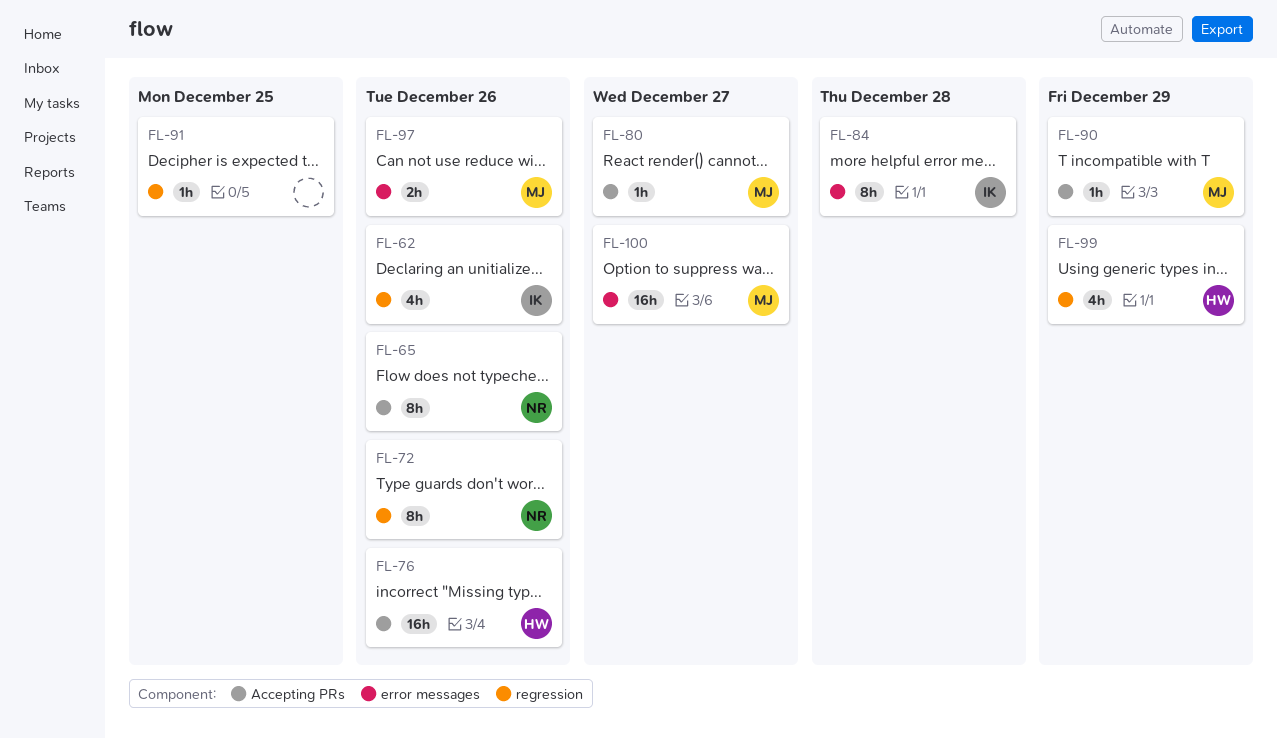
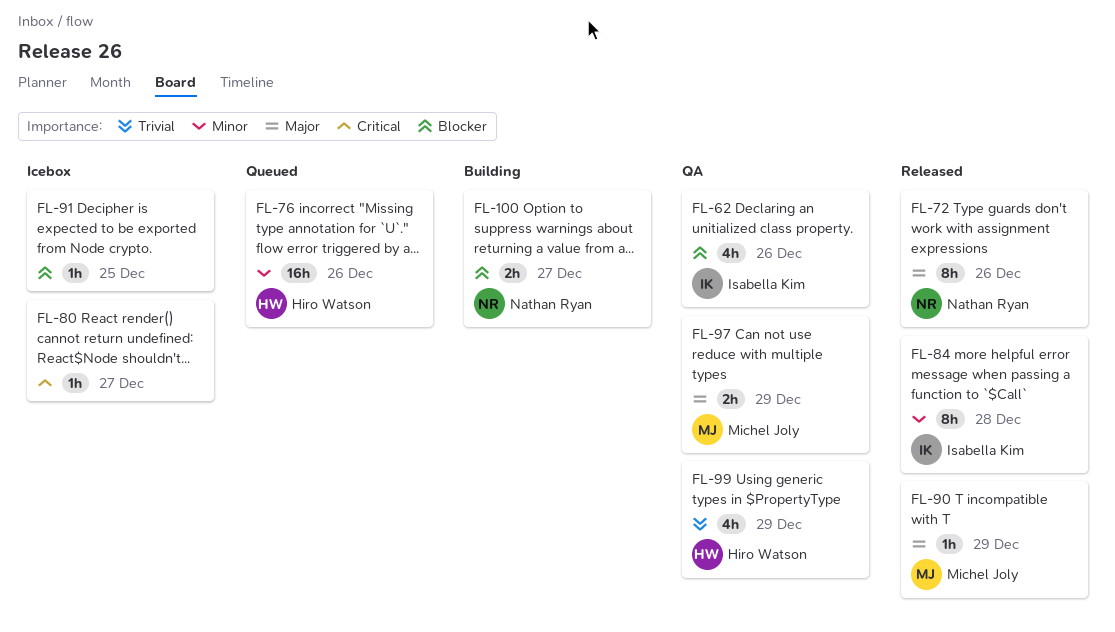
FL-65: present -> none
FL-80, owner: Michel Joly -> none
FL-97, due: Dec 26 -> Dec 29
FL-100, owner: Michel Joly -> Nathan Ryan
FL-100, estimate: 16h -> 2h

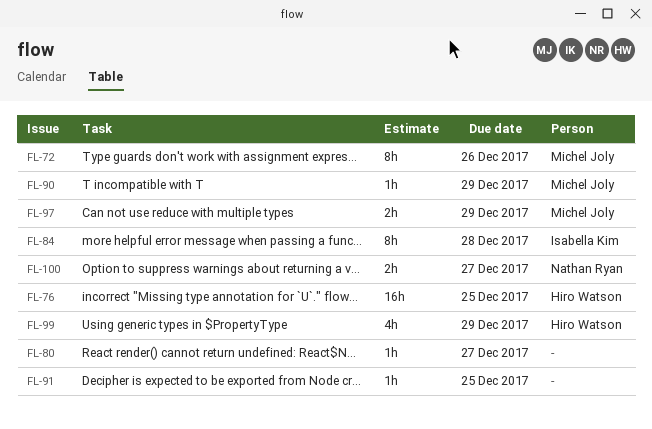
FL-62: present -> none
FL-72, owner: Nathan Ryan -> Michel Joly
FL-76, due: Dec 26 -> Dec 25

